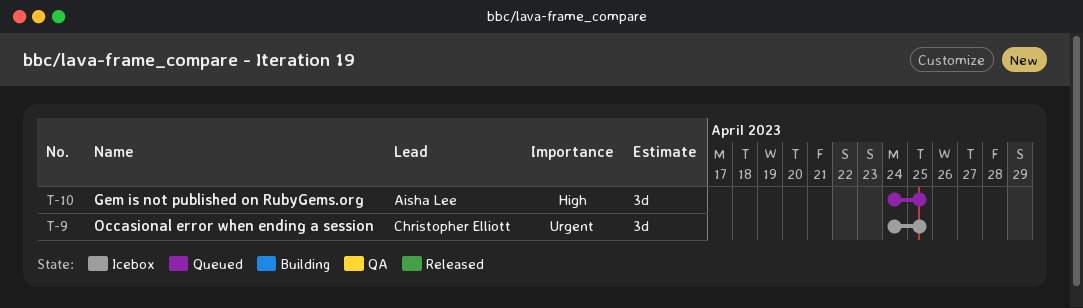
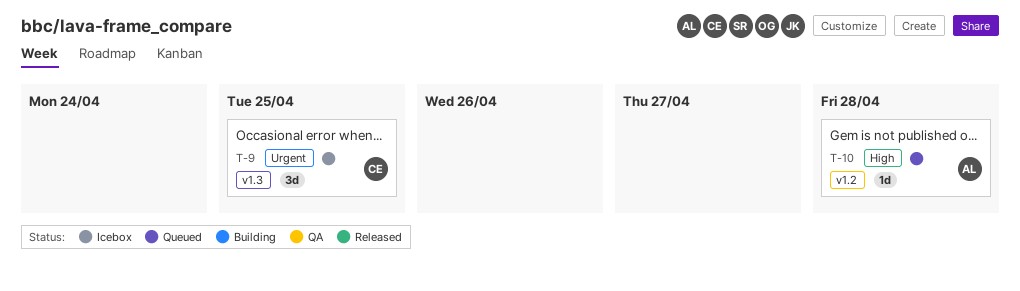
T-10, estimate: 3d -> 1d
T-10, due: Apr 25 -> Apr 28

